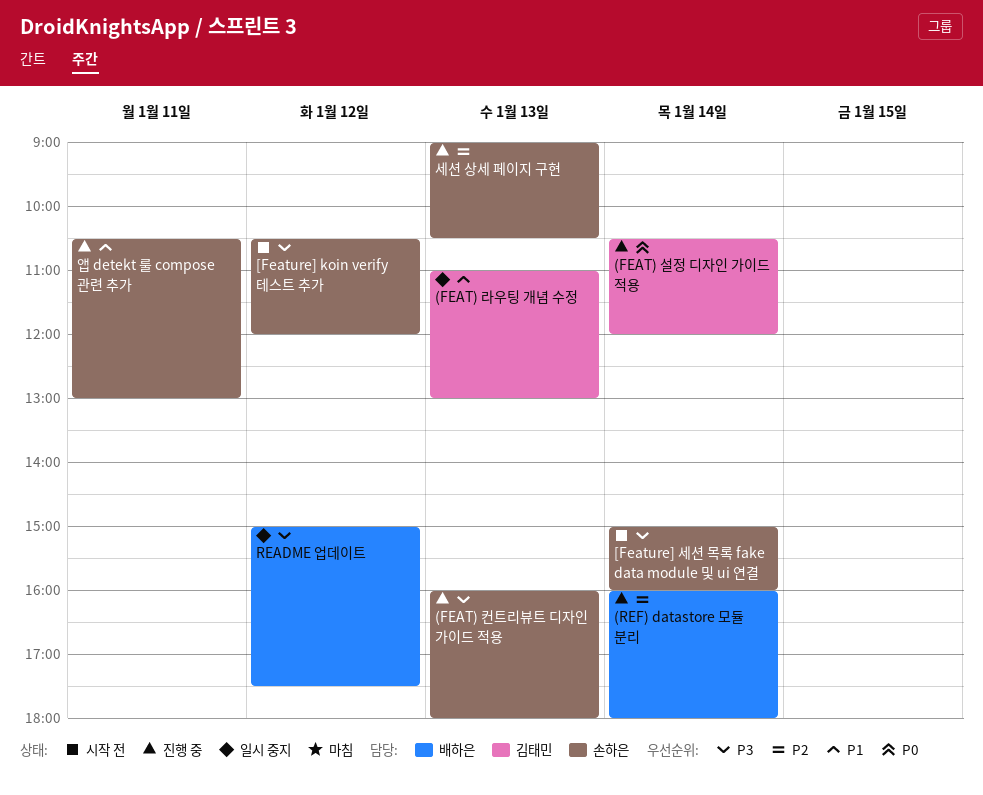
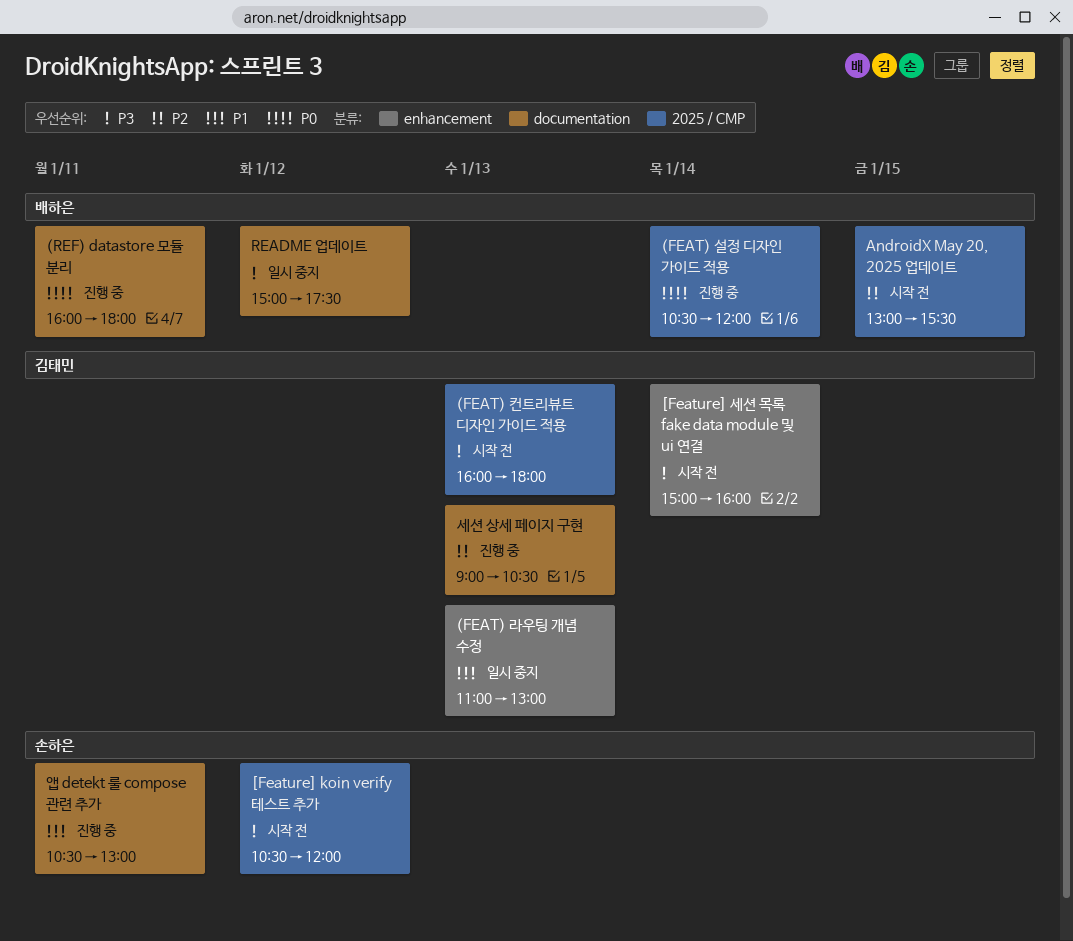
(FEAT) 설정 디자인 가이드 적용, owner: 김태민 -> 배하은
(FEAT) 컨트리뷰트 디자인 가이드 적용, status: 진행 중 -> 시작 전
(FEAT) 컨트리뷰트 디자인 가이드 적용, owner: 손하은 -> 김태민
(REF) datastore 모듈 분리, priority: P2 -> P0
(REF) datastore 모듈 분리, day: Jan 14 -> Jan 11
[Feature] 세션 목록 fake data module 및 ui 연결, owner: 손하은 -> 김태민
AndroidX May 20, 2025 업데이트: none -> present
세션 상세 페이지 구현, owner: 손하은 -> 김태민

